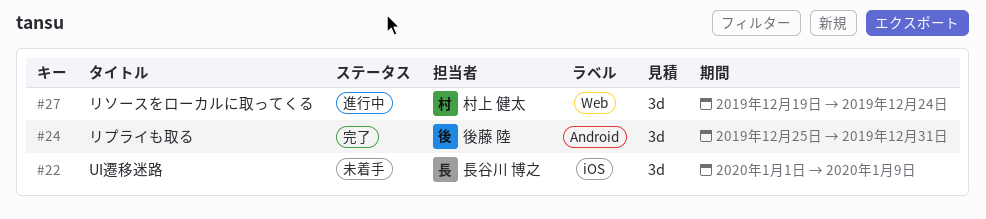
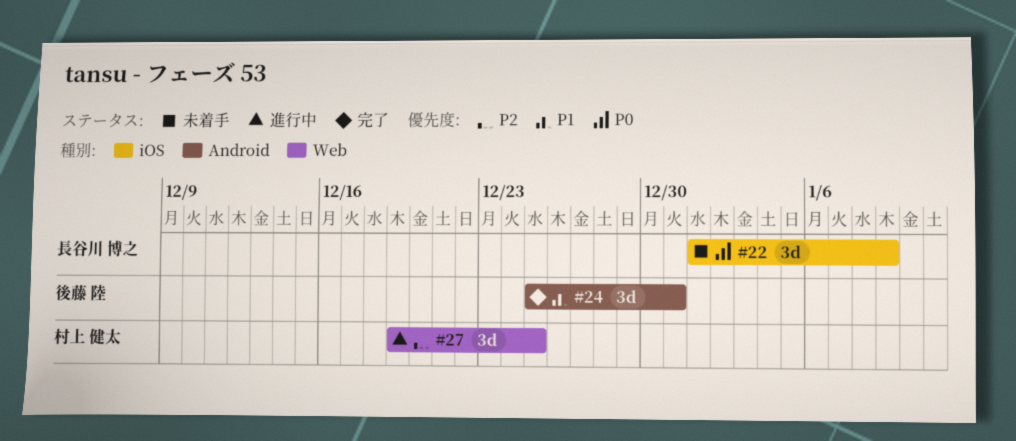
#27, due: Dec 24 -> Dec 25

